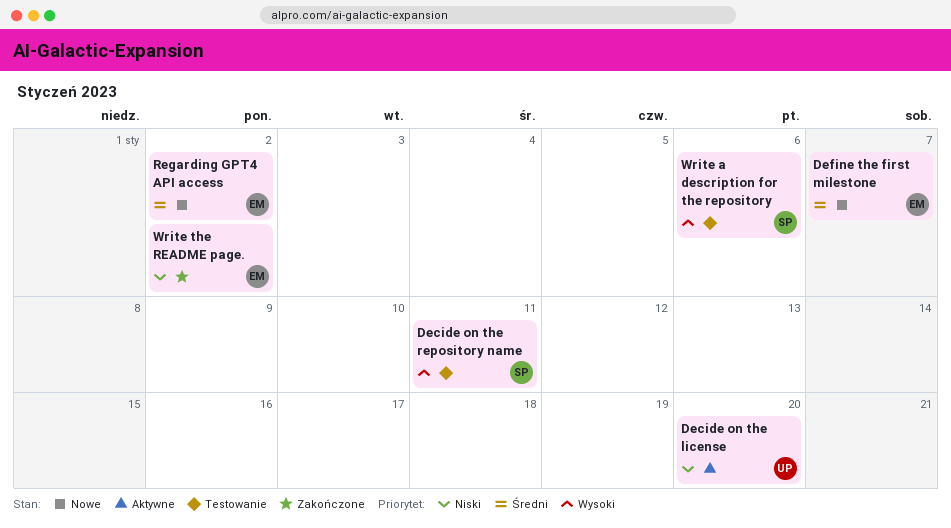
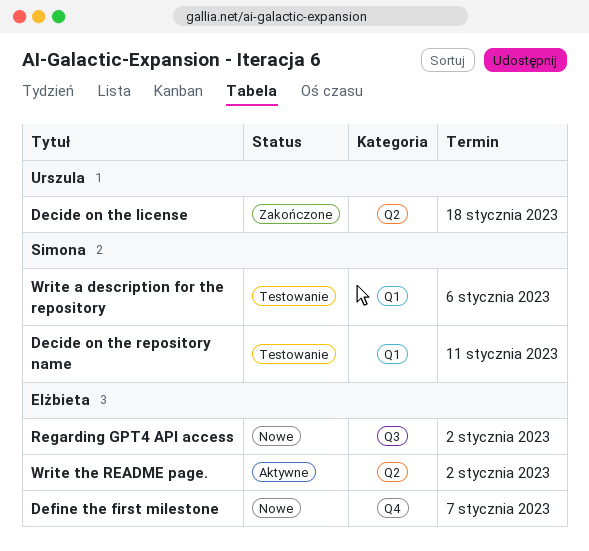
Decide on the license, status: Aktywne -> Zakończone
Decide on the license, due: Jan 20 -> Jan 18
Write the README page., status: Zakończone -> Aktywne

